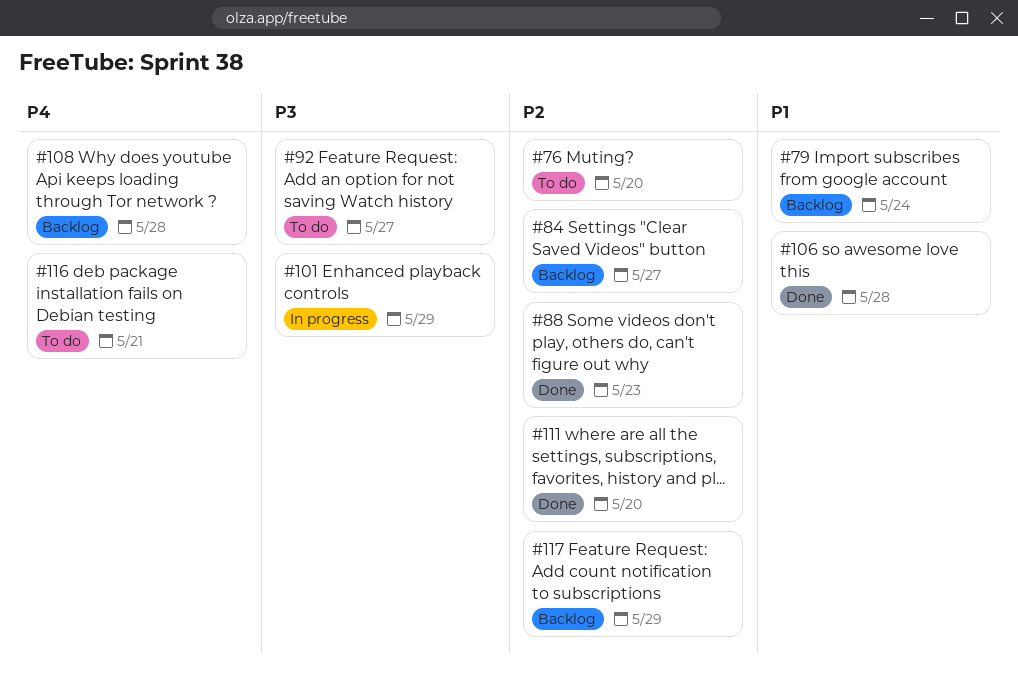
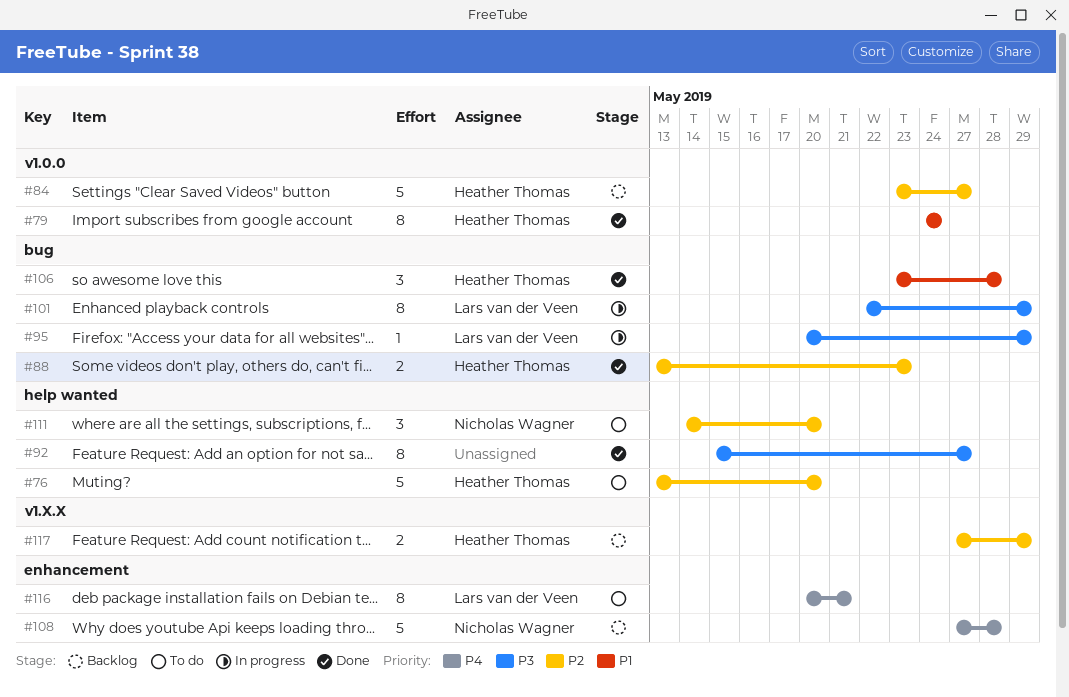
#79, status: Backlog -> Done
#92, status: To do -> Done
#95: none -> present
#111, status: Done -> To do

